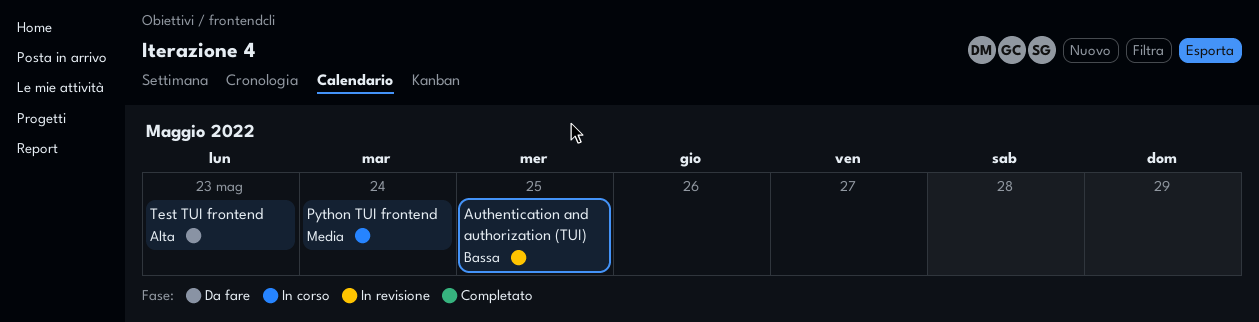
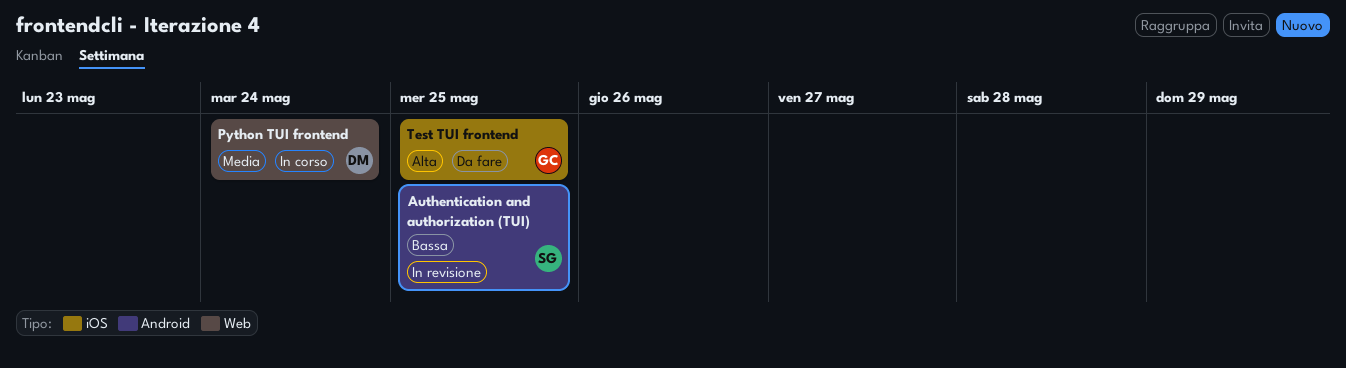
Test TUI frontend, due: May 23 -> May 25

